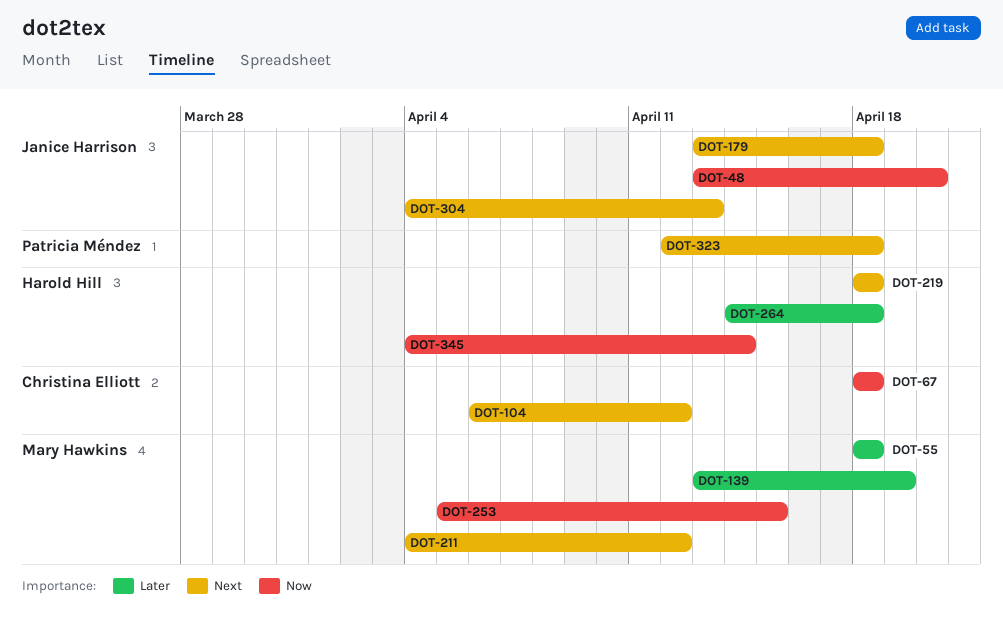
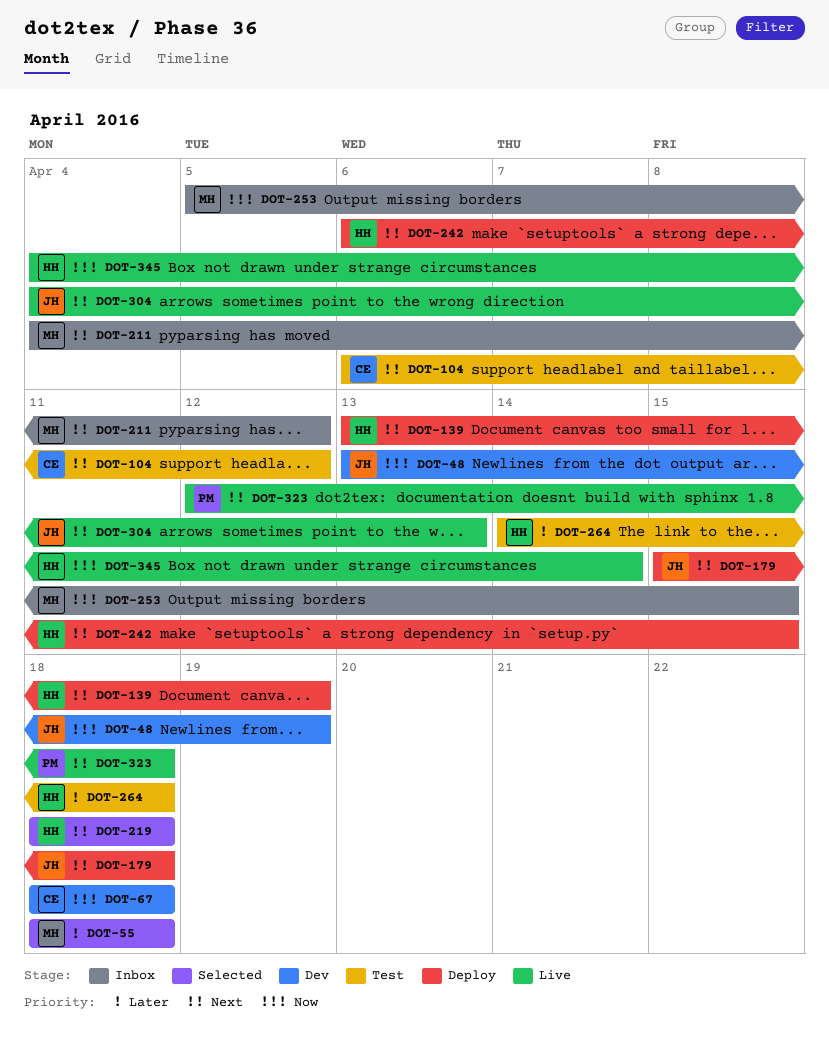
DOT-48, due: Apr 20 -> Apr 19
DOT-139, owner: Mary Hawkins -> Harold Hill
DOT-139, priority: Later -> Next
DOT-179, start: Apr 13 -> Apr 15
DOT-242: none -> present

